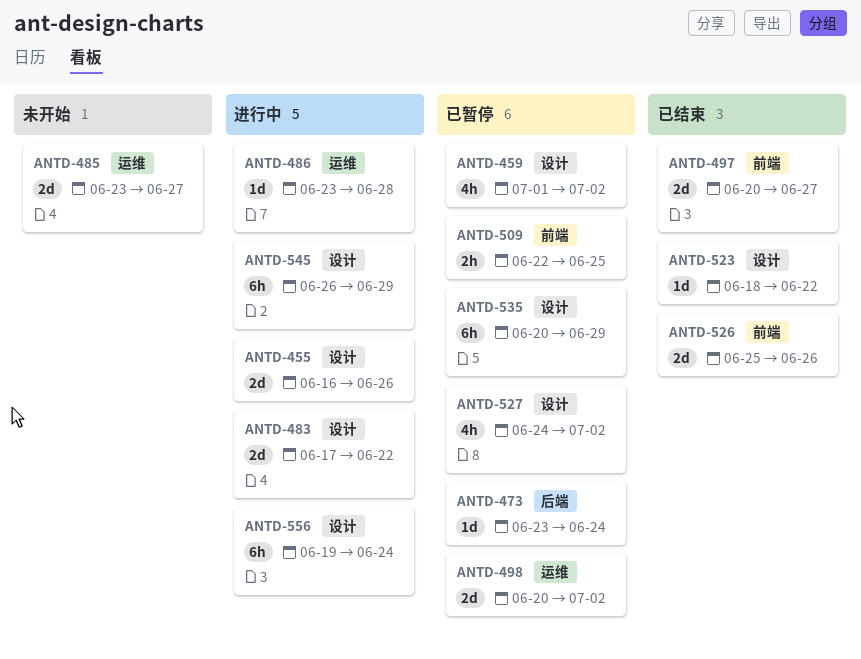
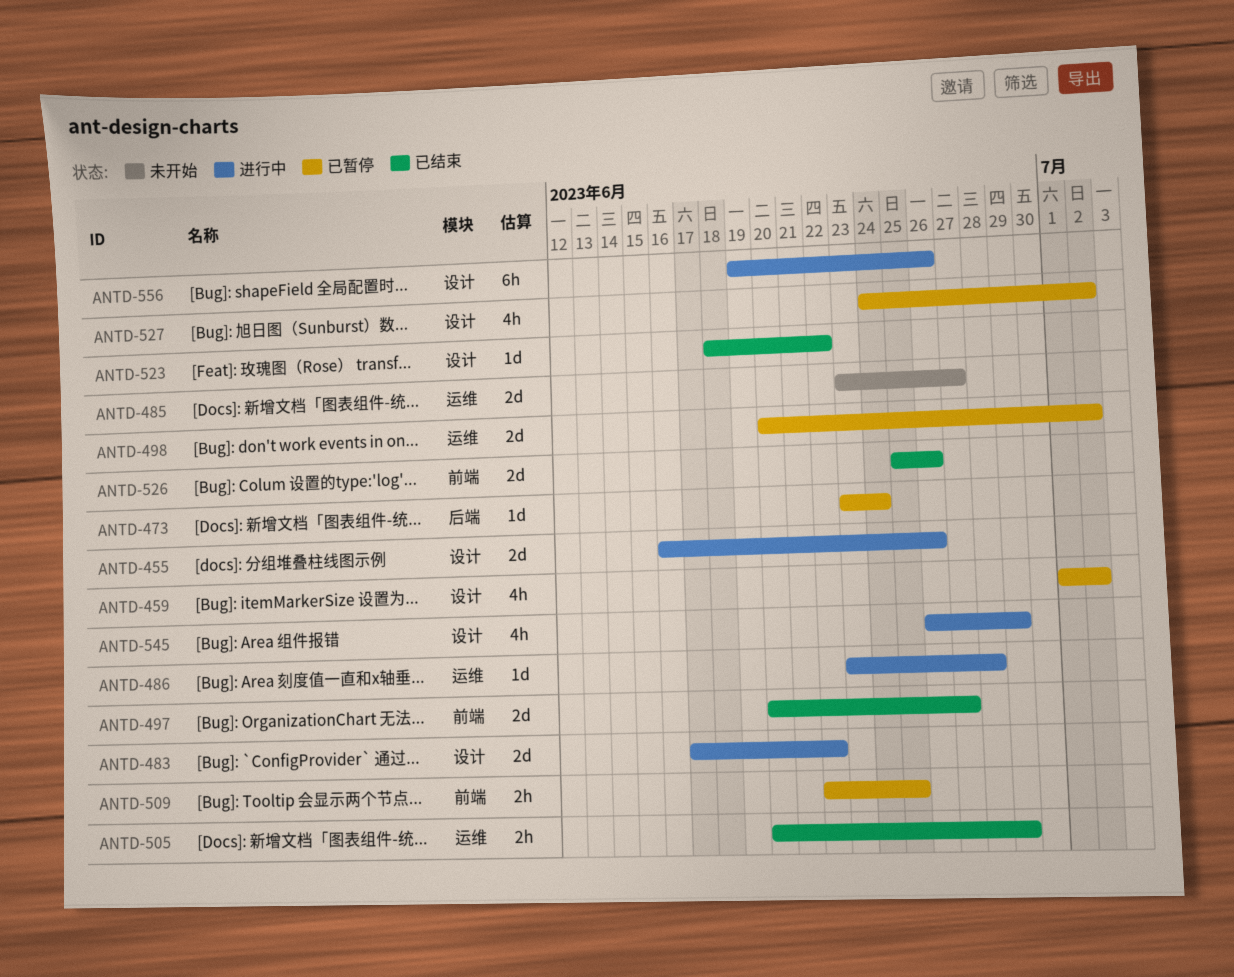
ANTD-505: none -> present
ANTD-535: present -> none
ANTD-545, estimate: 6h -> 4h
ANTD-556, due: Jun 24 -> Jun 26

